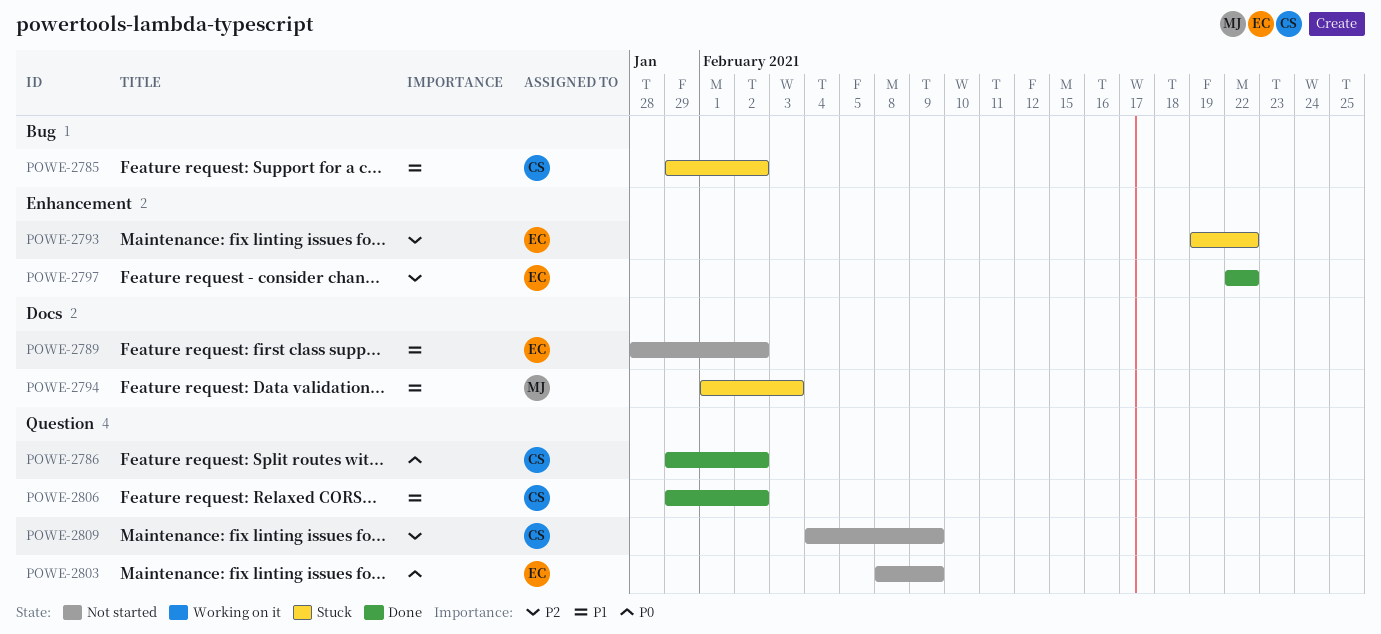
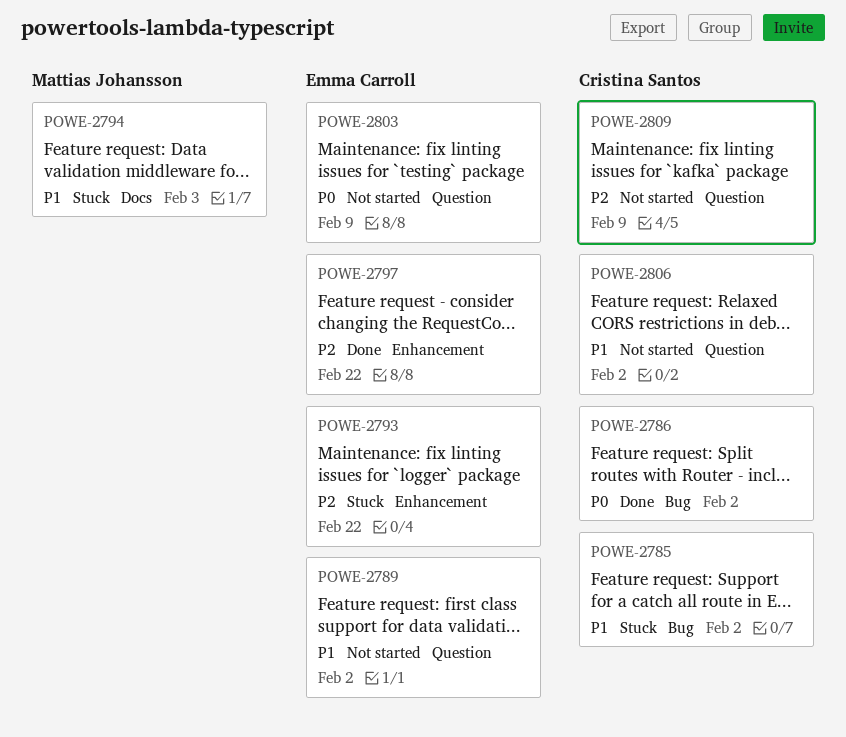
POWE-2786, label: Question -> Bug
POWE-2789, label: Docs -> Question
POWE-2806, status: Done -> Not started

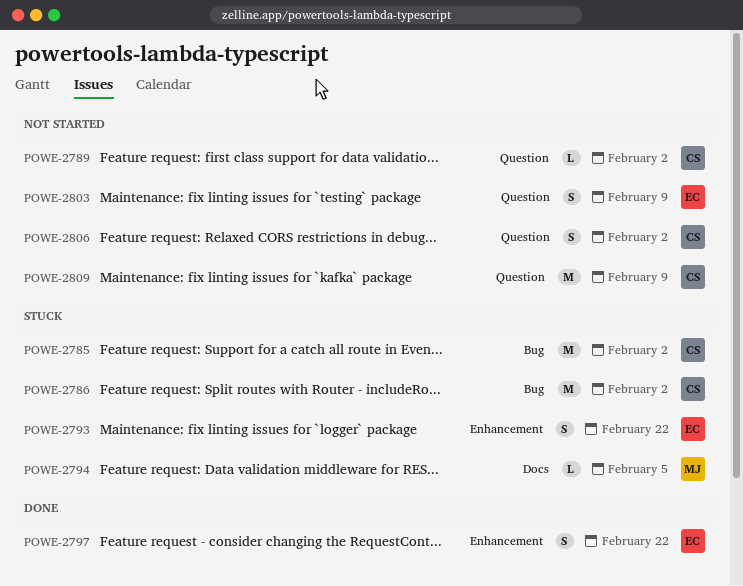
POWE-2786, status: Done -> Stuck
POWE-2789, owner: Emma Carroll -> Cristina Santos
POWE-2794, due: Feb 3 -> Feb 5

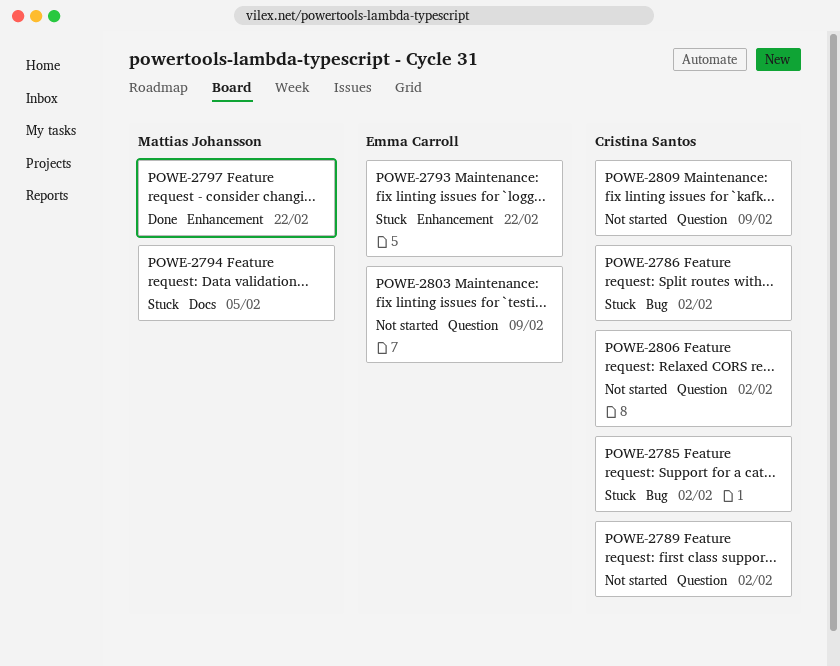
POWE-2797, owner: Emma Carroll -> Mattias Johansson

